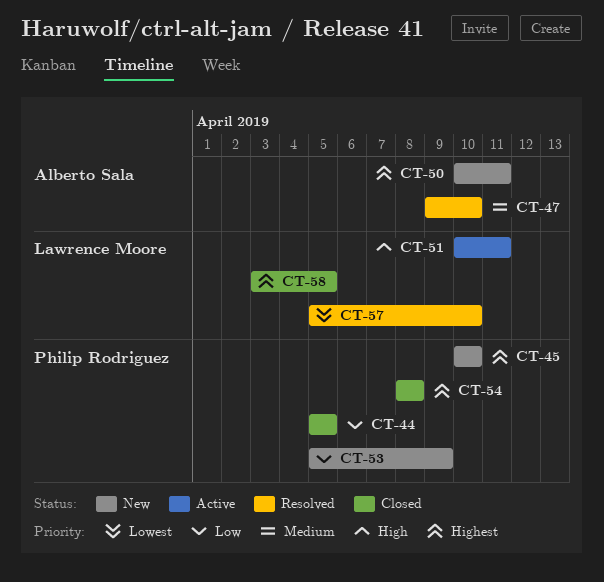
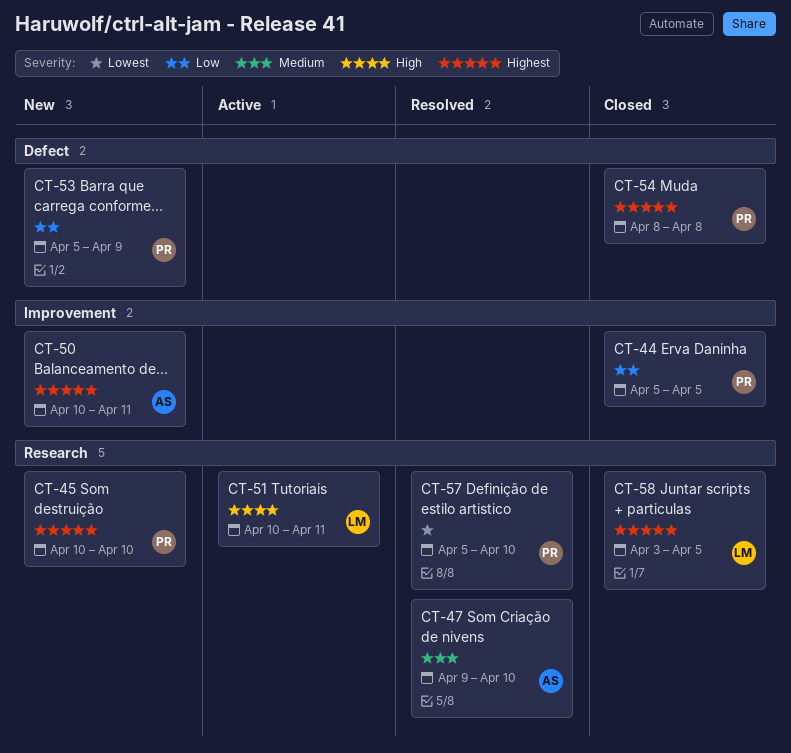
CT-57, owner: Lawrence Moore -> Philip Rodriguez

